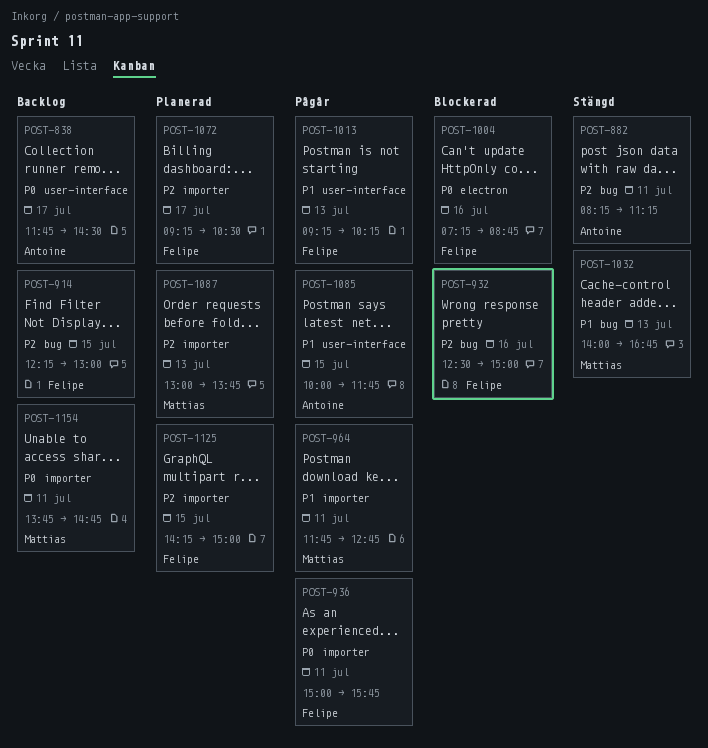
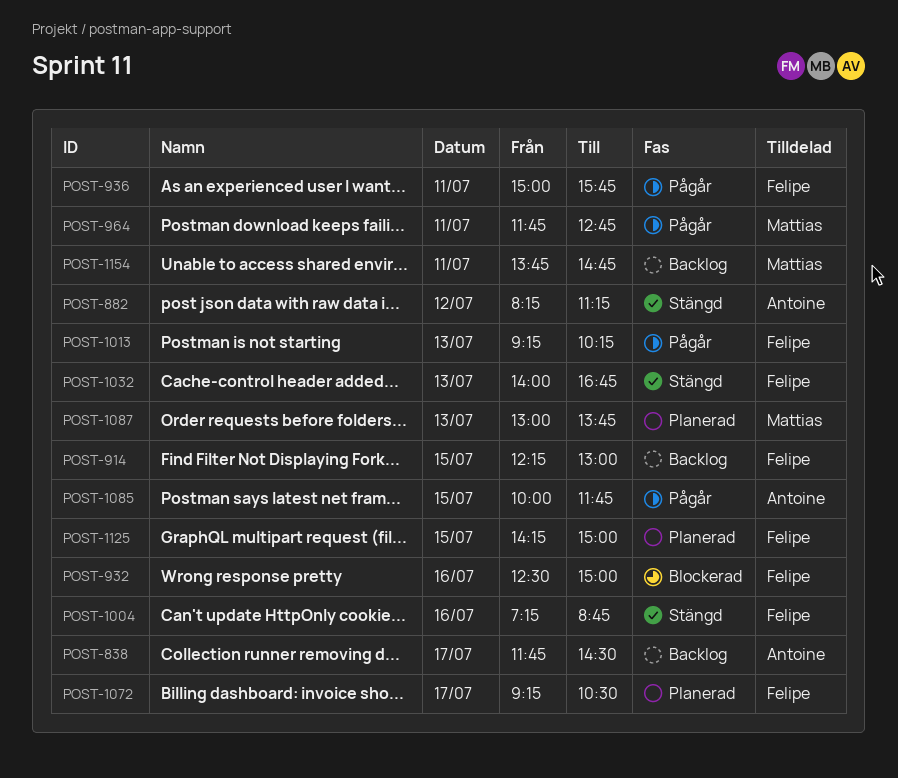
POST-882, day: Jul 11 -> Jul 12
POST-1004, status: Blockerad -> Stängd
POST-1032, owner: Mattias -> Felipe

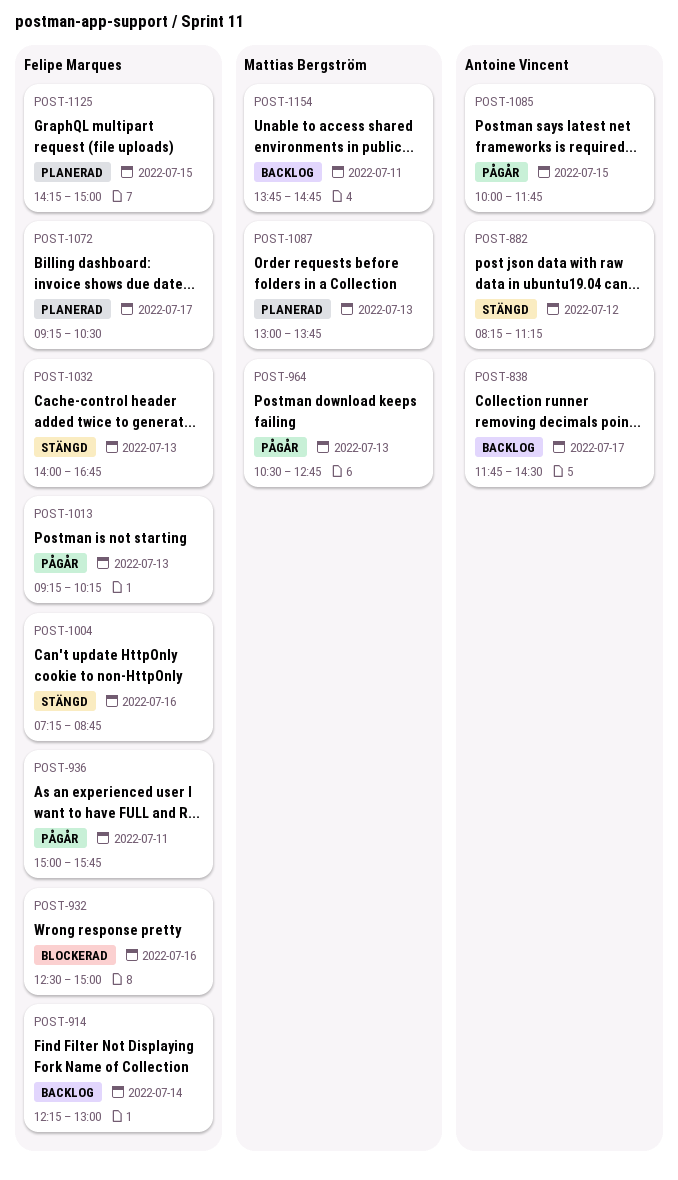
POST-914, day: Jul 15 -> Jul 14
POST-964, day: Jul 11 -> Jul 13
POST-964, begins: 11:45 -> 10:30

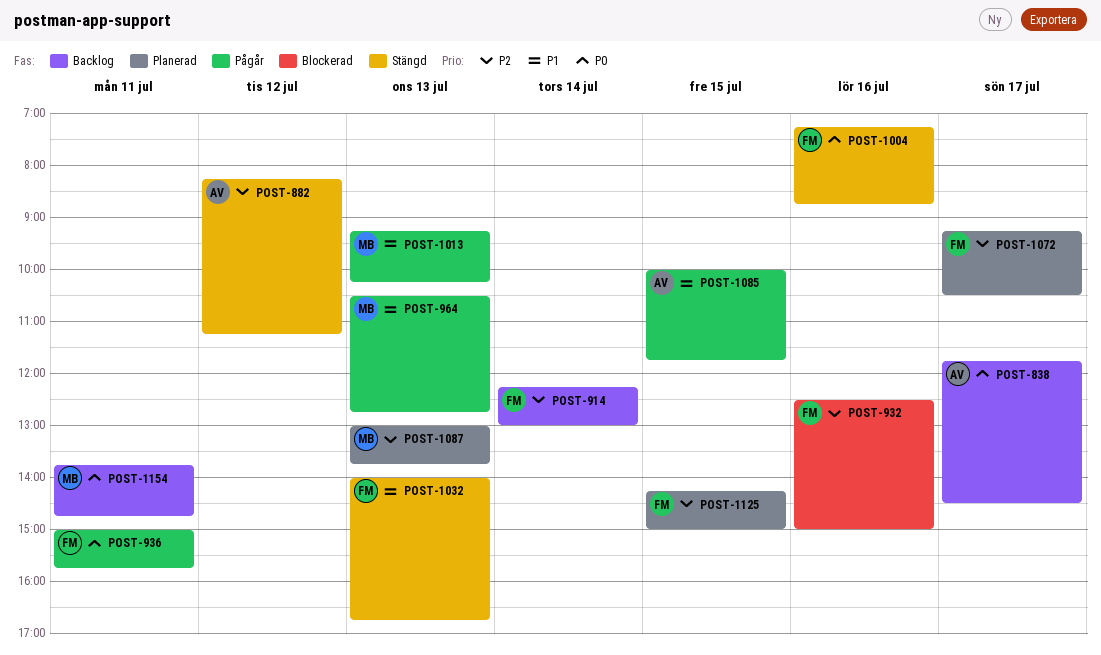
POST-1013, owner: Felipe Marques -> Mattias Bergström

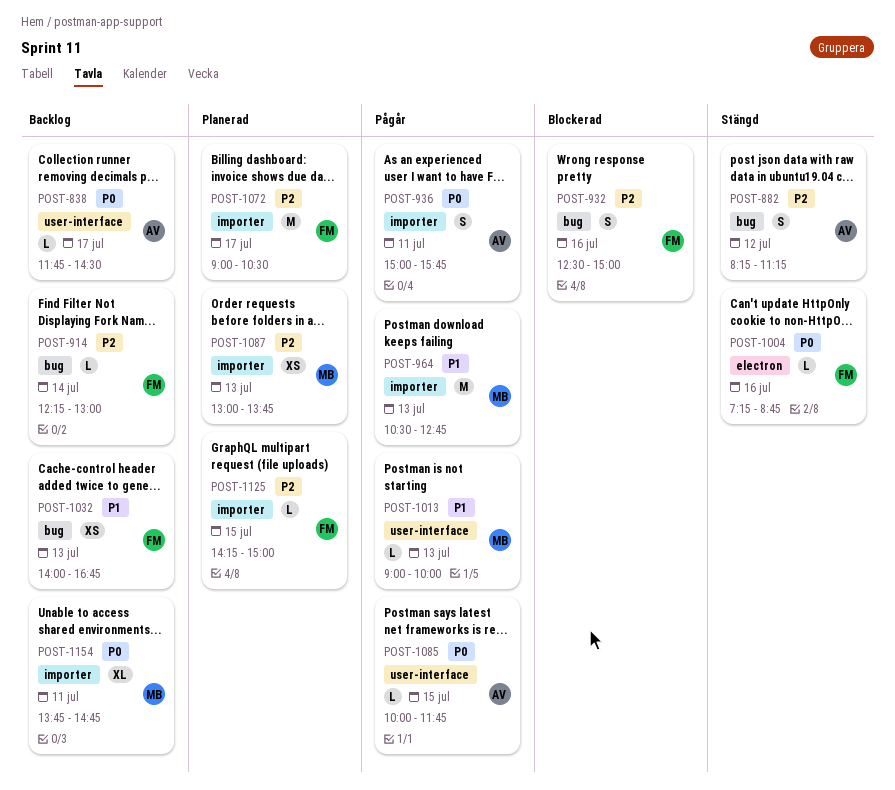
POST-936, owner: FM -> AV
POST-1013, begins: 09:15 -> 09:00
POST-1013, ends: 10:15 -> 10:00
POST-1032, status: Stängd -> Backlog
POST-1072, begins: 09:15 -> 09:00
POST-1085, priority: P1 -> P0

